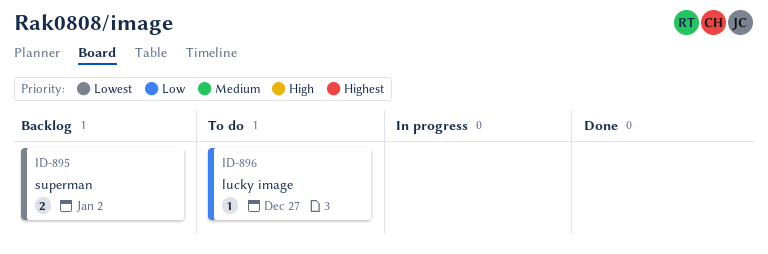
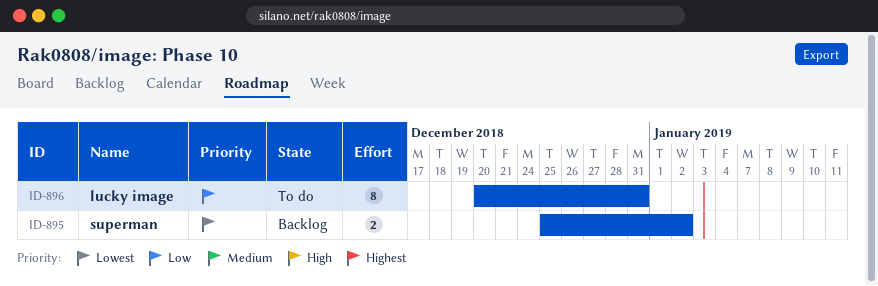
ID-896, estimate: 1 -> 8
ID-896, due: Dec 27 -> Dec 31

